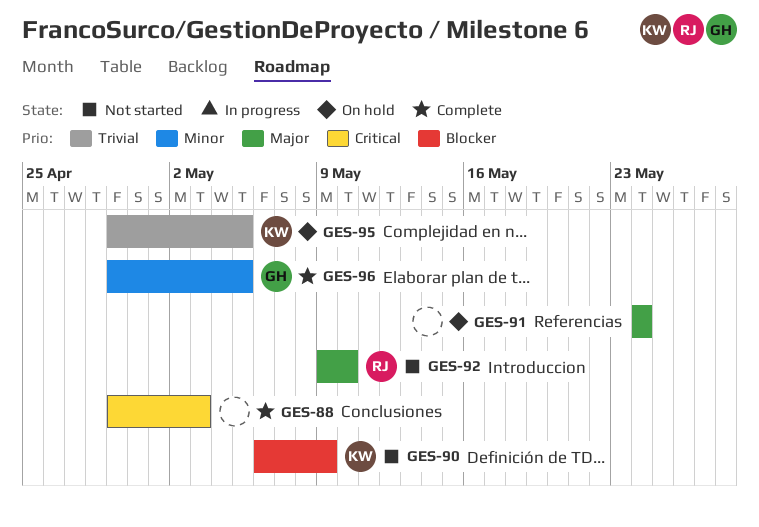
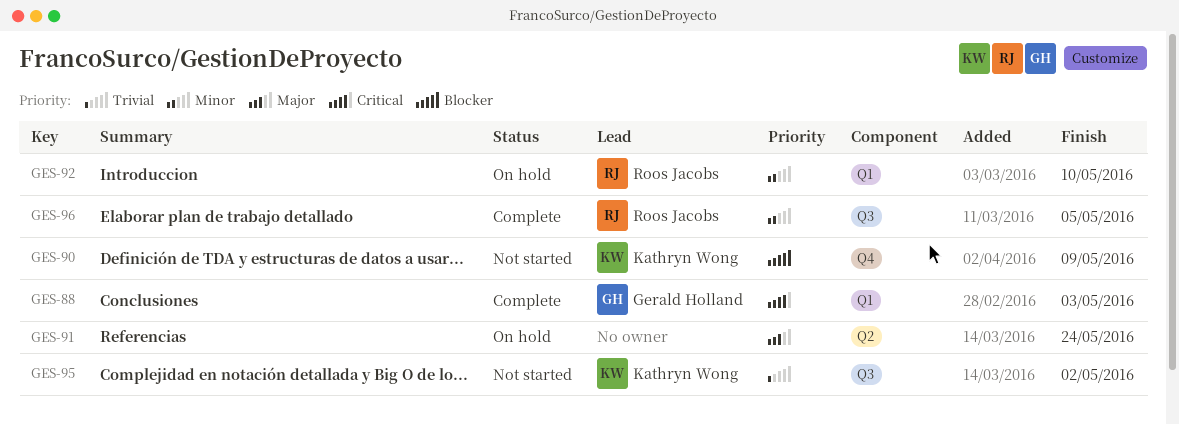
GES-88, owner: none -> Gerald Holland
GES-92, status: Not started -> On hold
GES-92, priority: Major -> Minor
GES-95, status: On hold -> Not started
GES-95, due: May 5 -> May 2
GES-96, owner: Gerald Holland -> Roos Jacobs

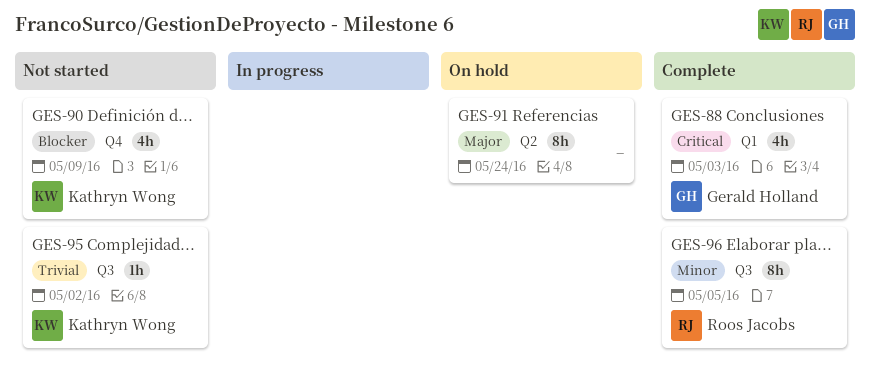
GES-92: present -> none

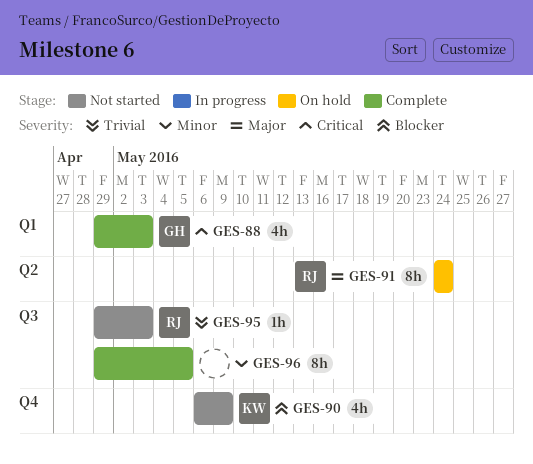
GES-91, owner: none -> Roos Jacobs
GES-95, owner: Kathryn Wong -> Roos Jacobs
GES-95, due: May 2 -> May 3
GES-96, owner: Roos Jacobs -> none

